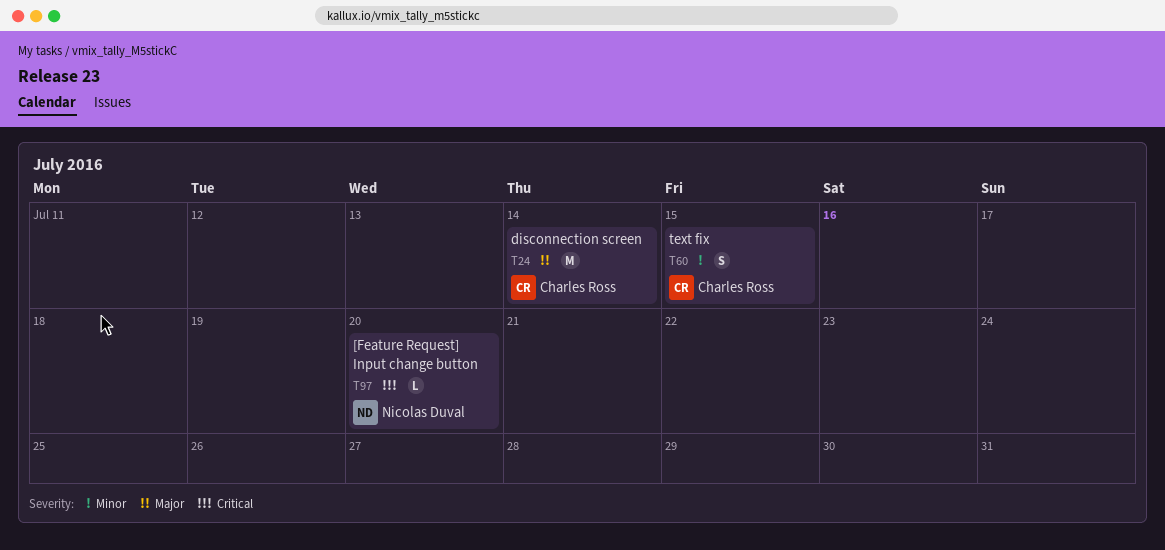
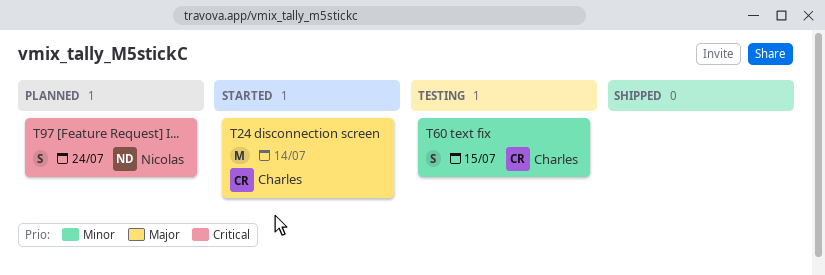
T97, estimate: L -> S
T97, due: Jul 20 -> Jul 24

